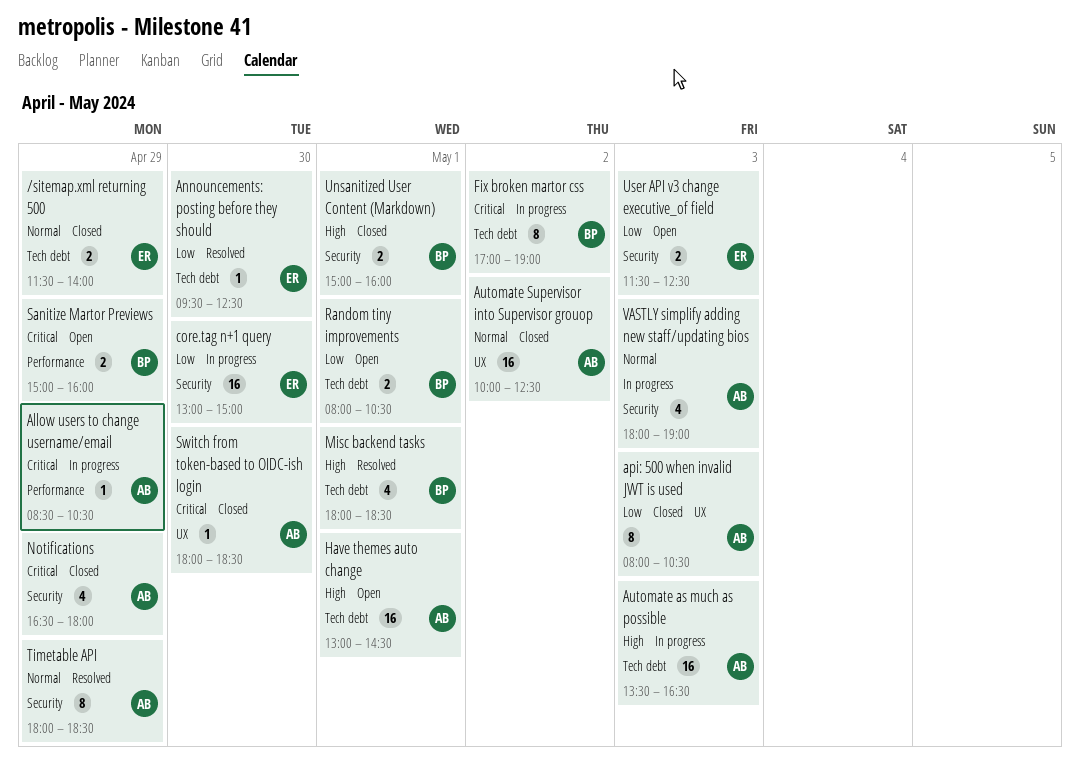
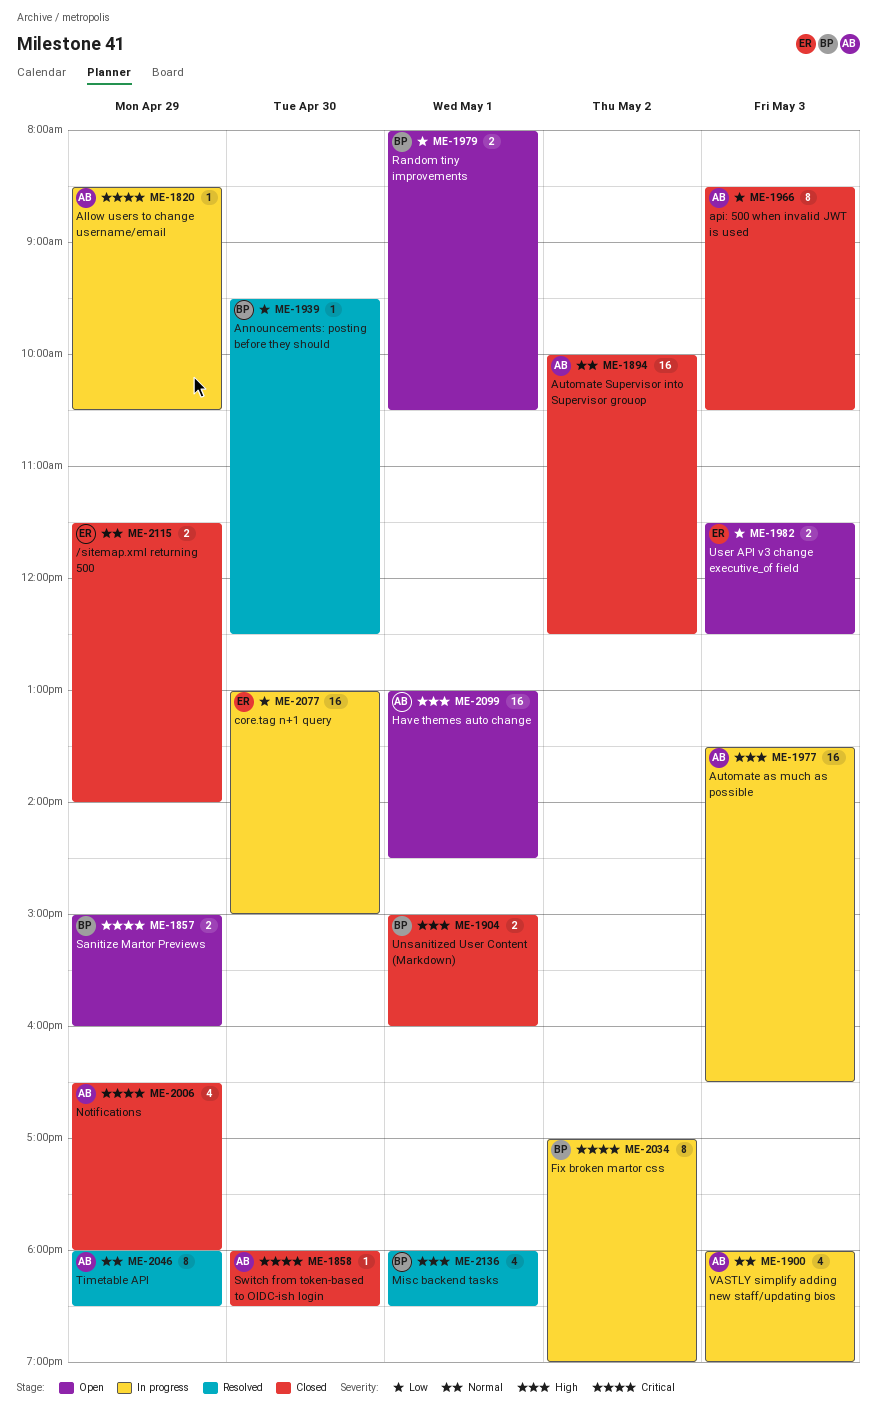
Announcements: posting before they should, owner: ER -> BP
api: 500 when invalid JWT is used, begins: 08:00 -> 08:30

